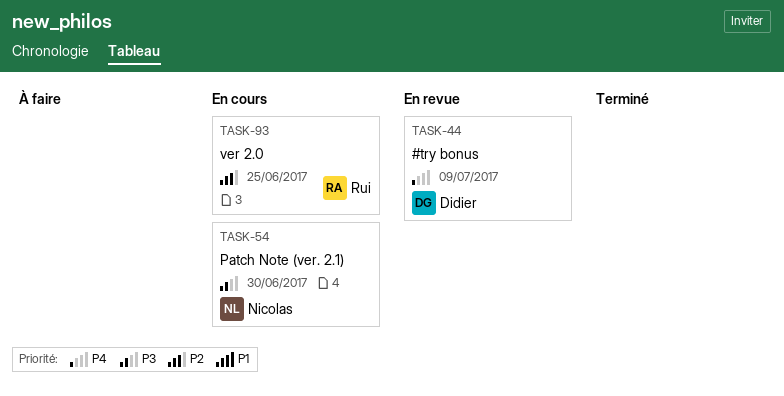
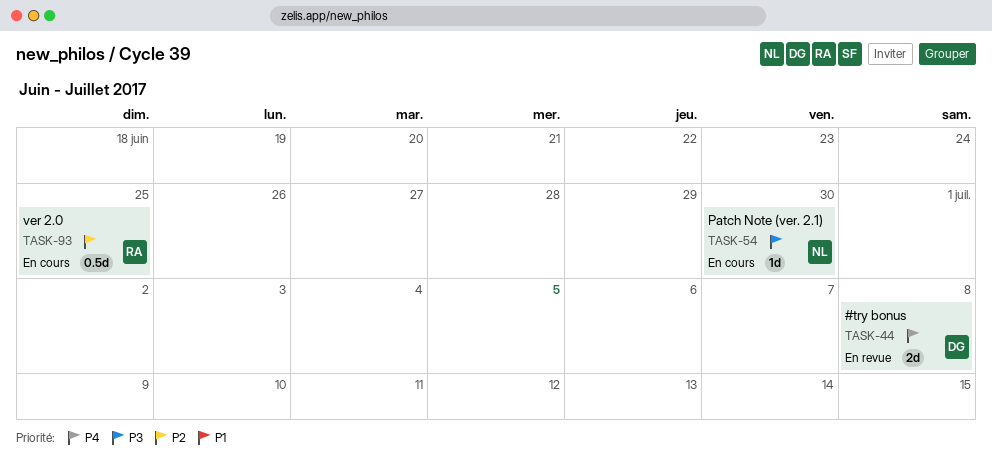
TASK-44, due: Jul 9 -> Jul 8

